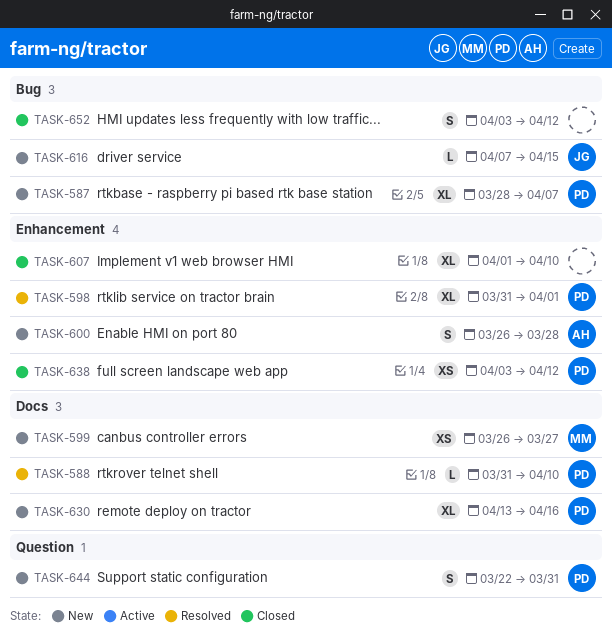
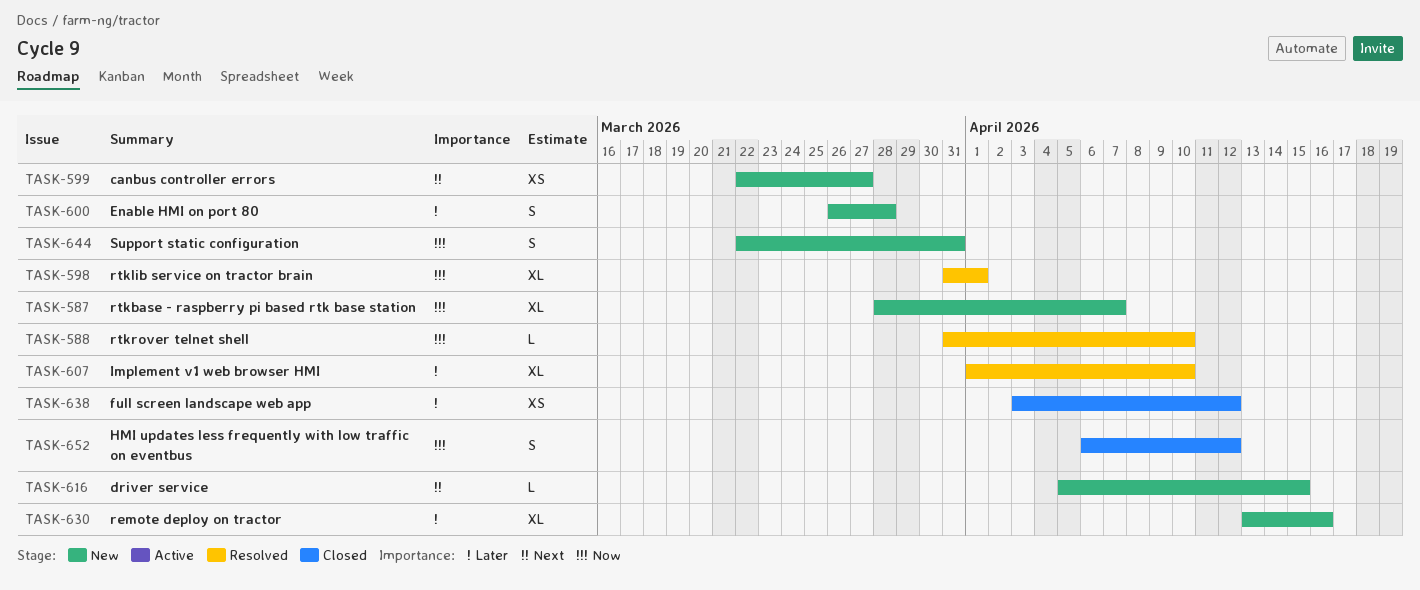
TASK-599, start: Mar 26 -> Mar 22
TASK-607, status: Closed -> Resolved
TASK-616, start: Apr 7 -> Apr 5
TASK-652, start: Apr 3 -> Apr 6

